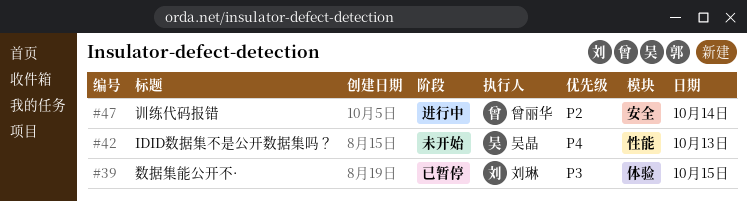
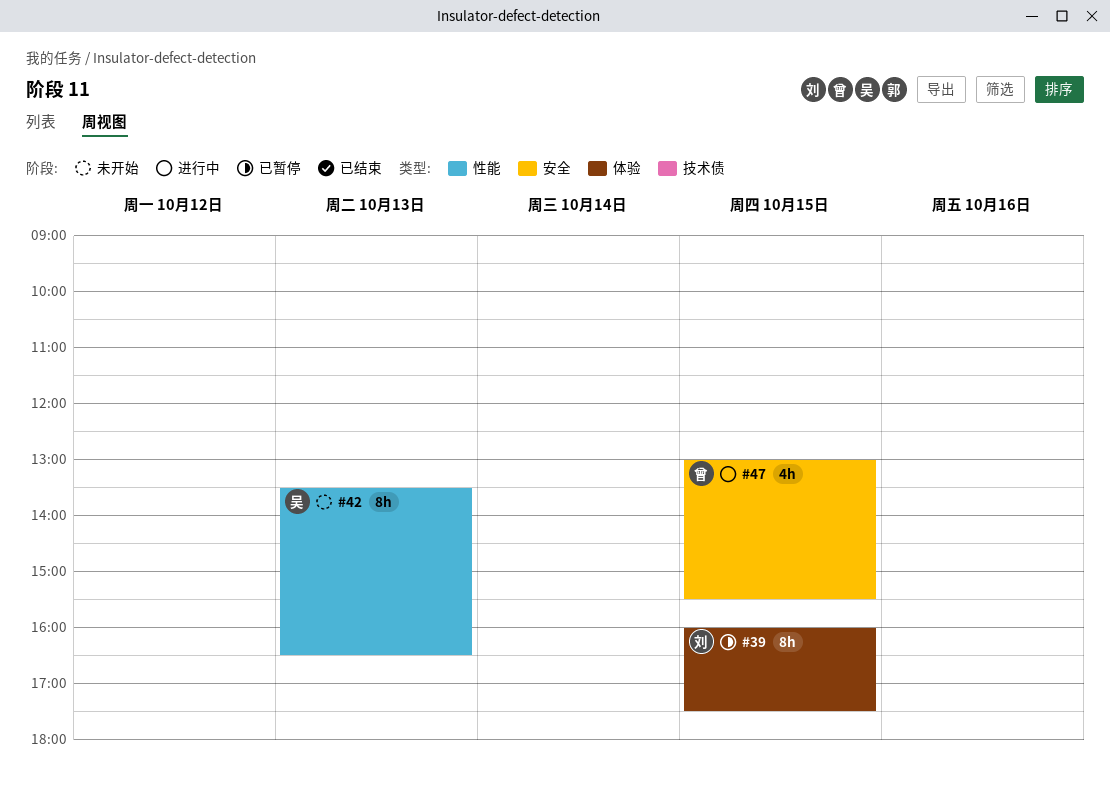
#47, day: Oct 14 -> Oct 15

